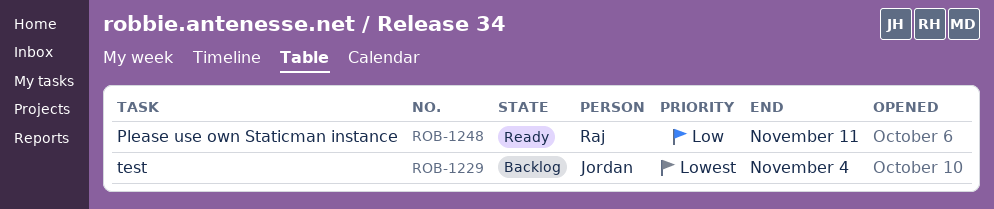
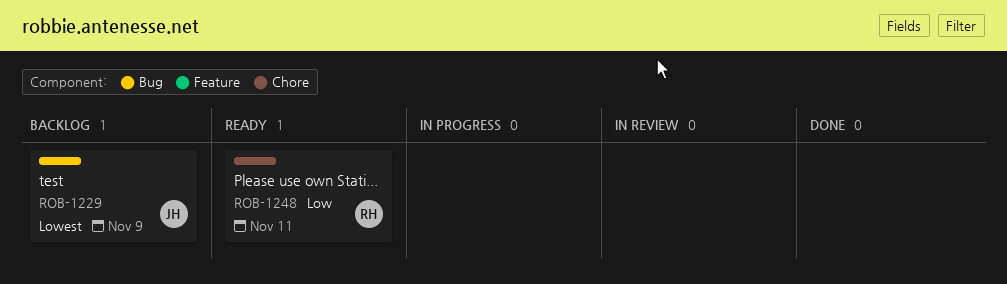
ROB-1229, due: Nov 4 -> Nov 9

